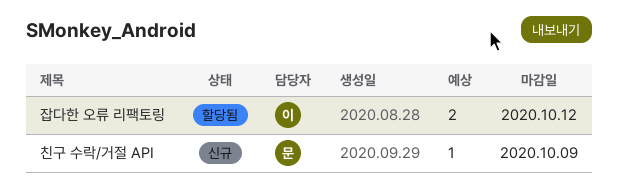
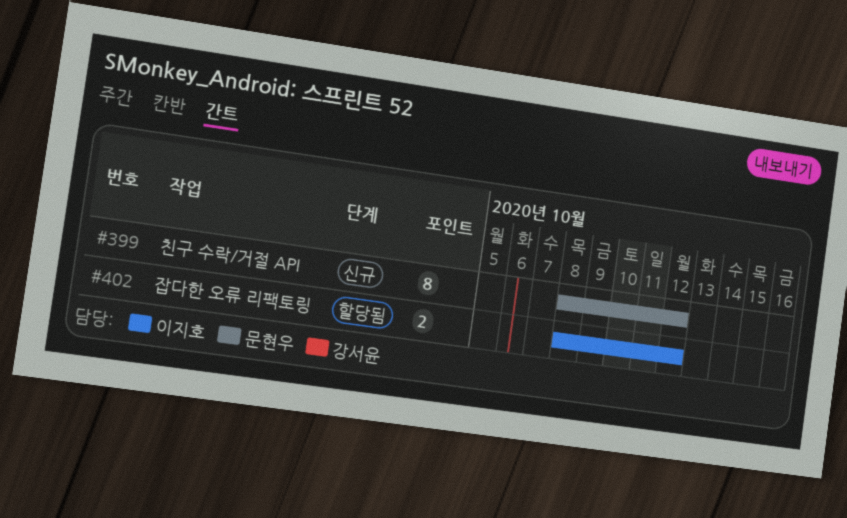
친구 수락/거절 API, estimate: 1 -> 8
친구 수락/거절 API, due: Oct 9 -> Oct 12

